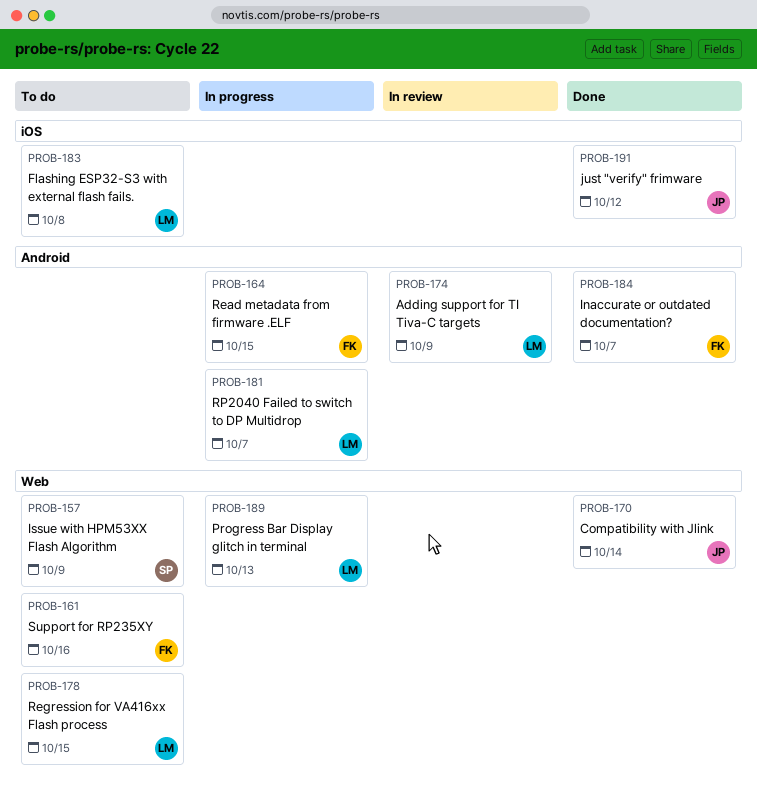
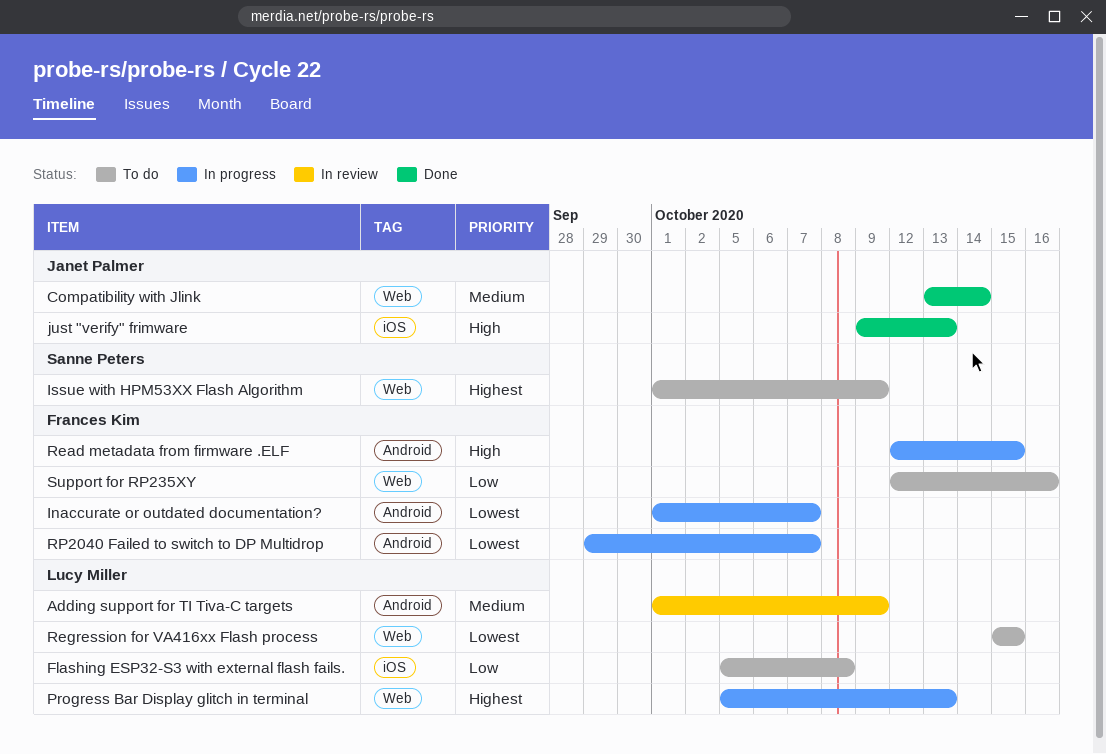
Inaccurate or outdated documentation?, status: Done -> In progress
just "verify" frimware, due: Oct 12 -> Oct 13
RP2040 Failed to switch to DP Multidrop, owner: Lucy Miller -> Frances Kim

